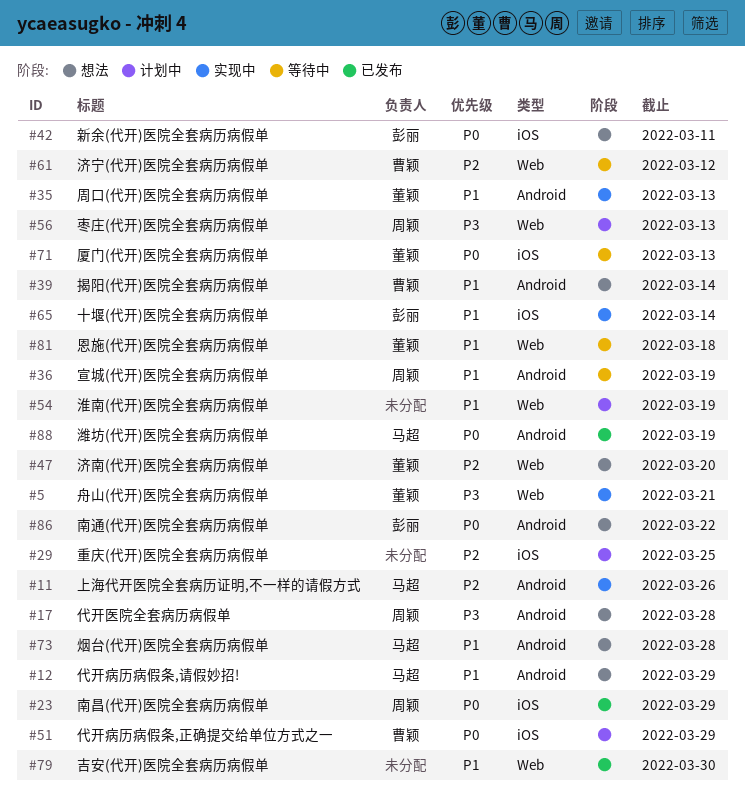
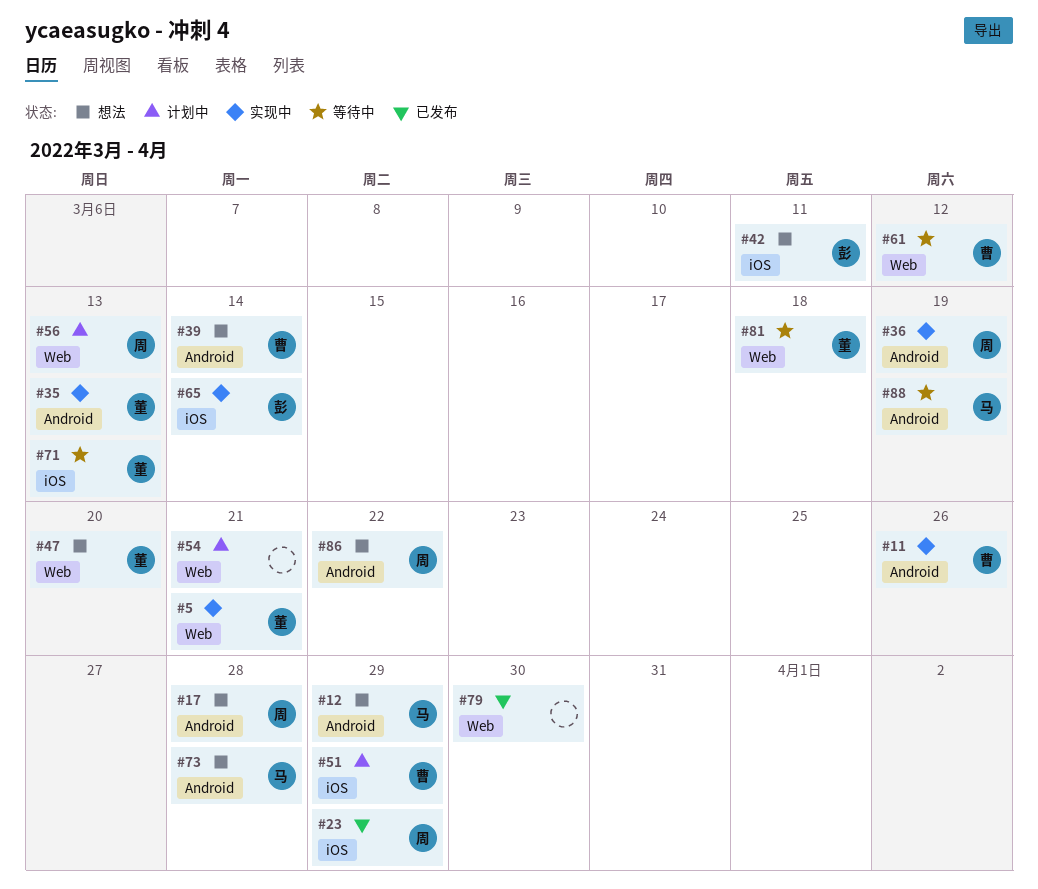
#11, owner: 马超 -> 曹颖
#29: present -> none
#36, status: 等待中 -> 实现中
#54, due: Mar 19 -> Mar 21
#86, owner: 彭丽 -> 周颖
#88, status: 已发布 -> 等待中

